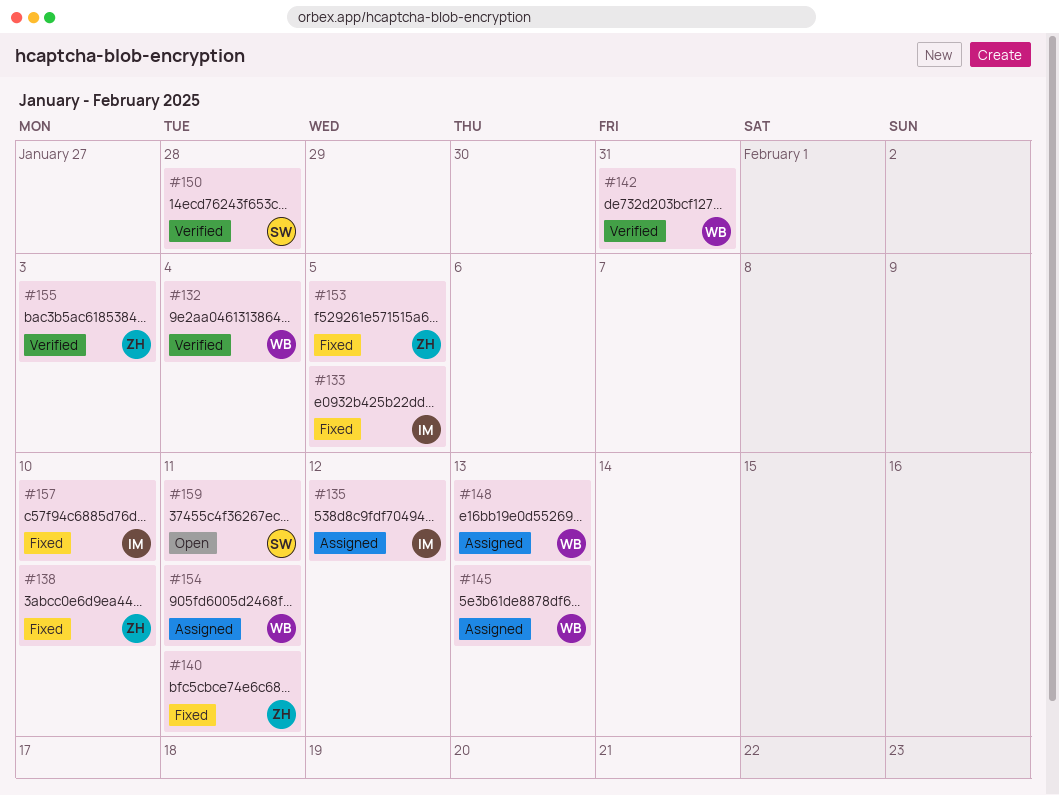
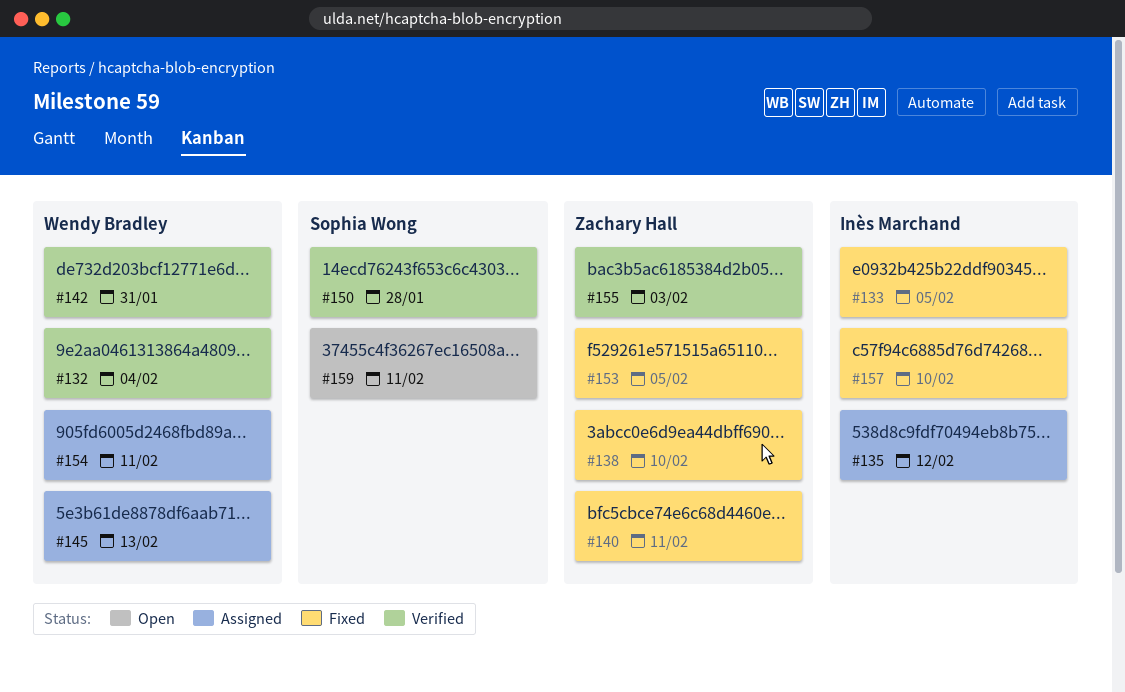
#148: present -> none

